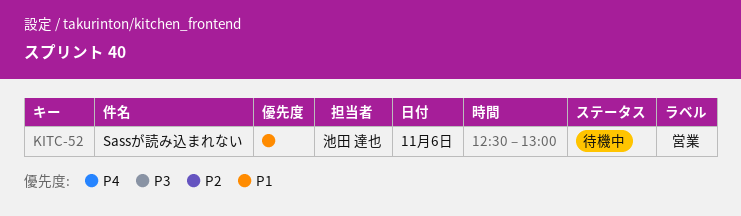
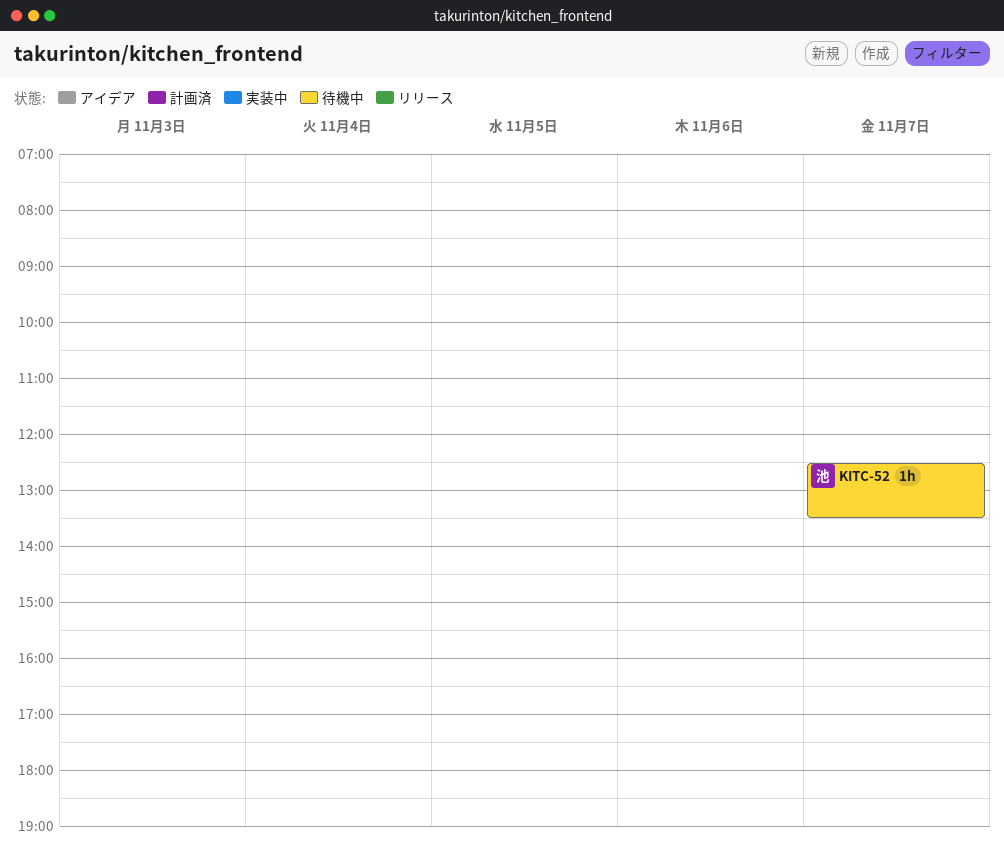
KITC-52, day: Nov 6 -> Nov 7
KITC-52, ends: 13:00 -> 13:30

